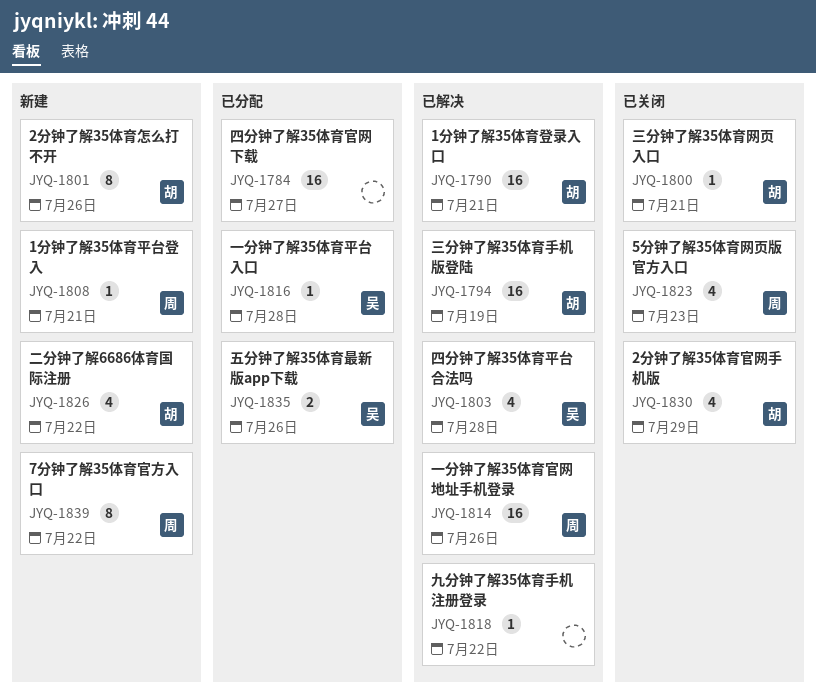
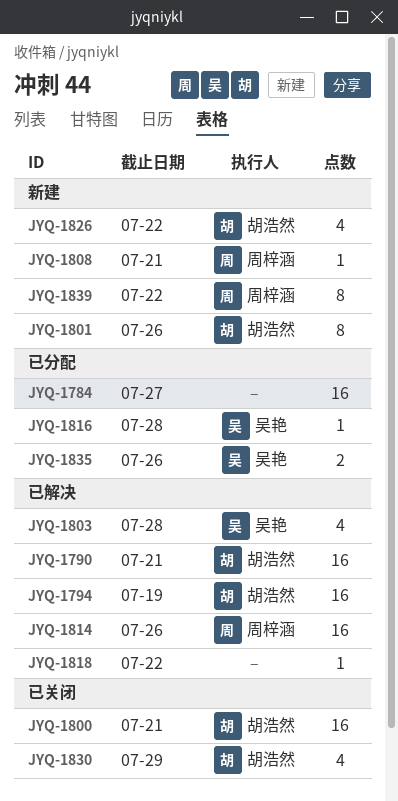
JYQ-1800, estimate: 1 -> 16
JYQ-1823: present -> none

